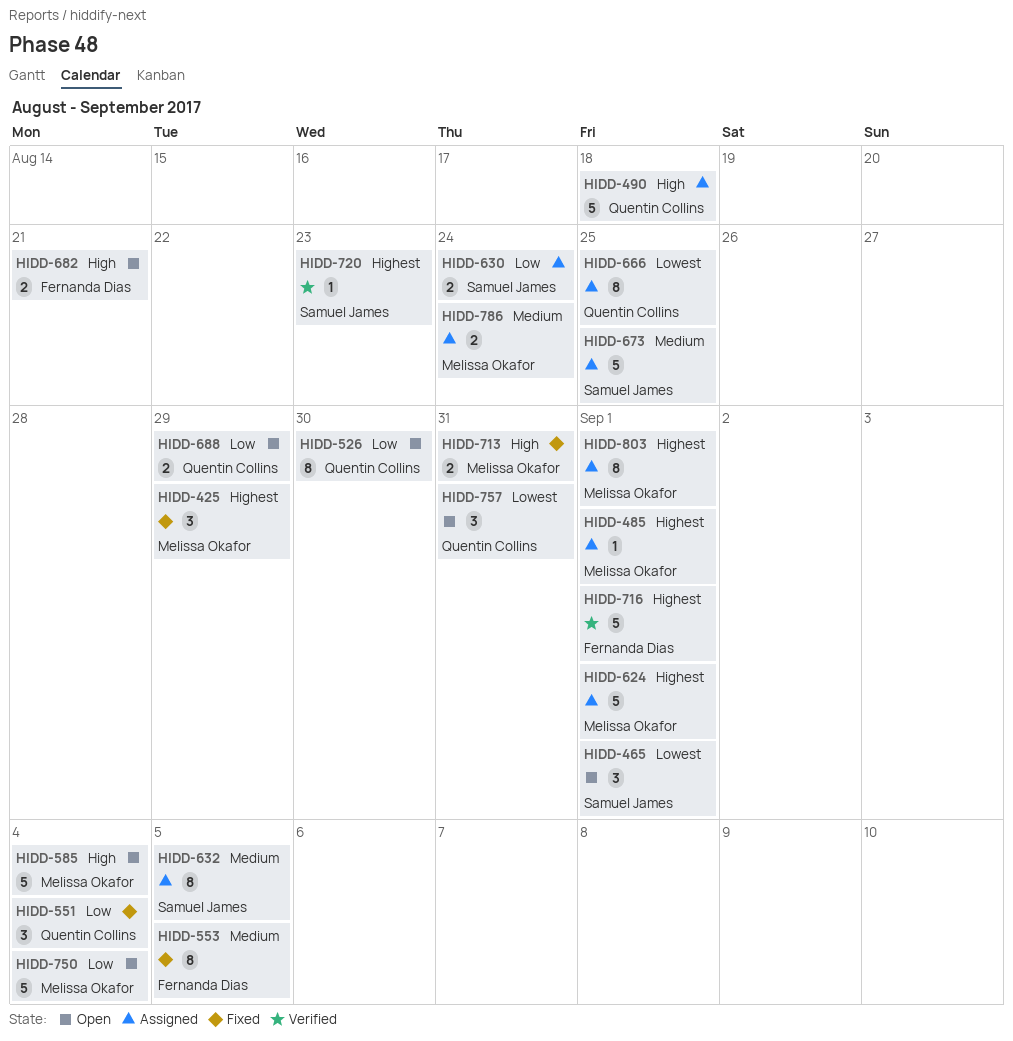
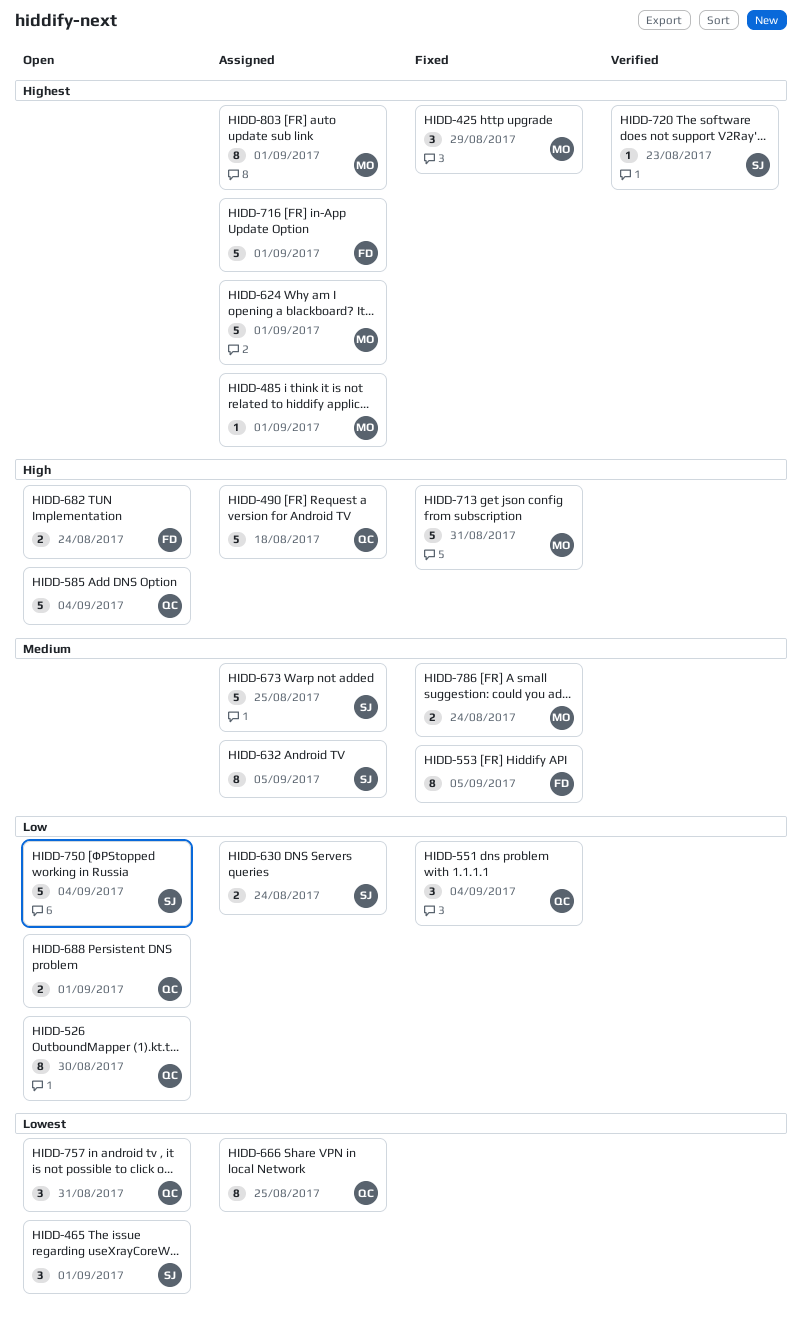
HIDD-585, owner: Melissa Okafor -> Quentin Collins
HIDD-682, due: Aug 21 -> Aug 24
HIDD-688, due: Aug 29 -> Sep 1
HIDD-713, estimate: 2 -> 5
HIDD-716, status: Verified -> Assigned
HIDD-750, owner: Melissa Okafor -> Samuel James
HIDD-786, status: Assigned -> Fixed

